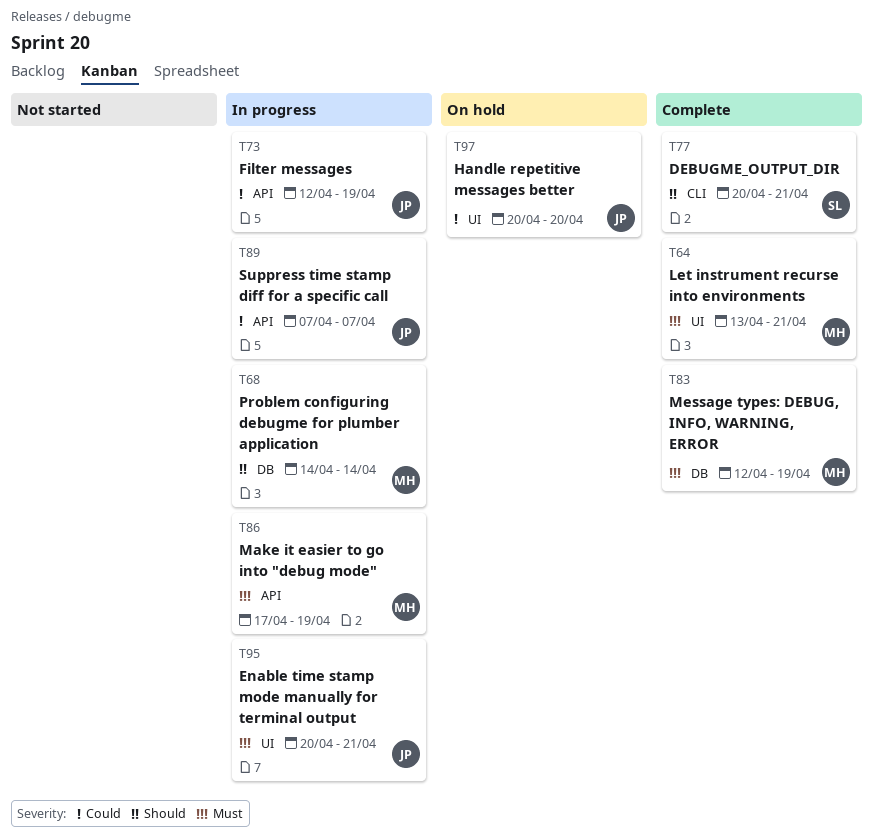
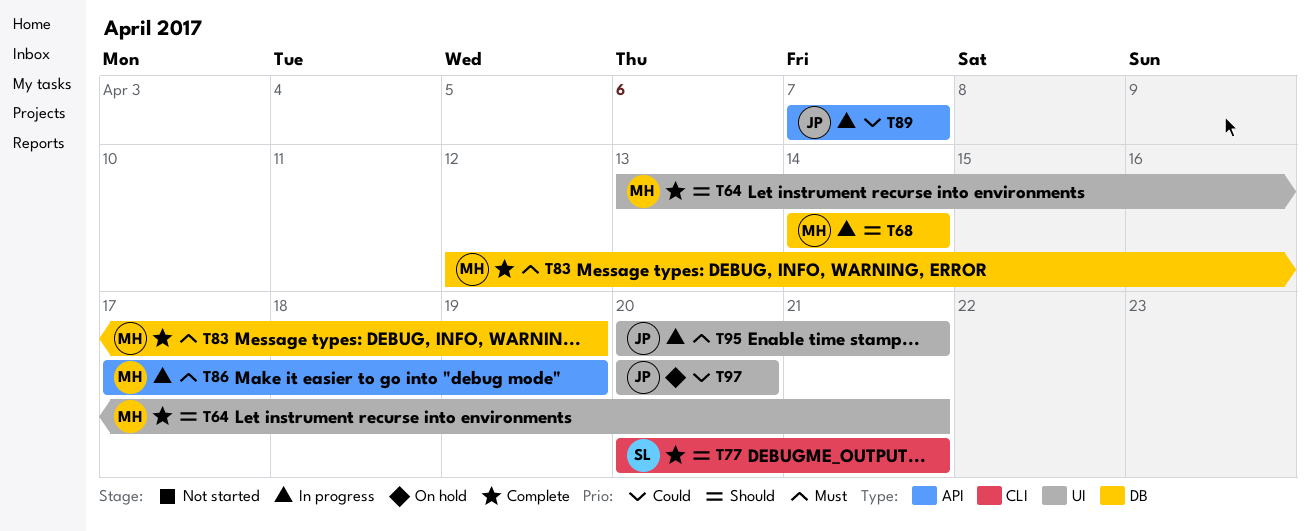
T64, priority: Must -> Should
T73: present -> none

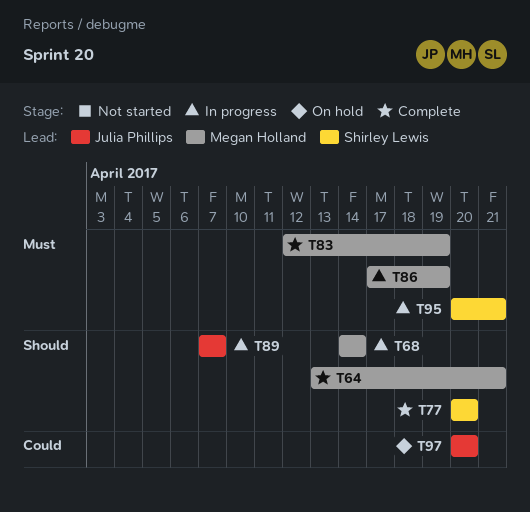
T77, due: Apr 21 -> Apr 20
T89, priority: Could -> Should
T95, owner: Julia Phillips -> Shirley Lewis

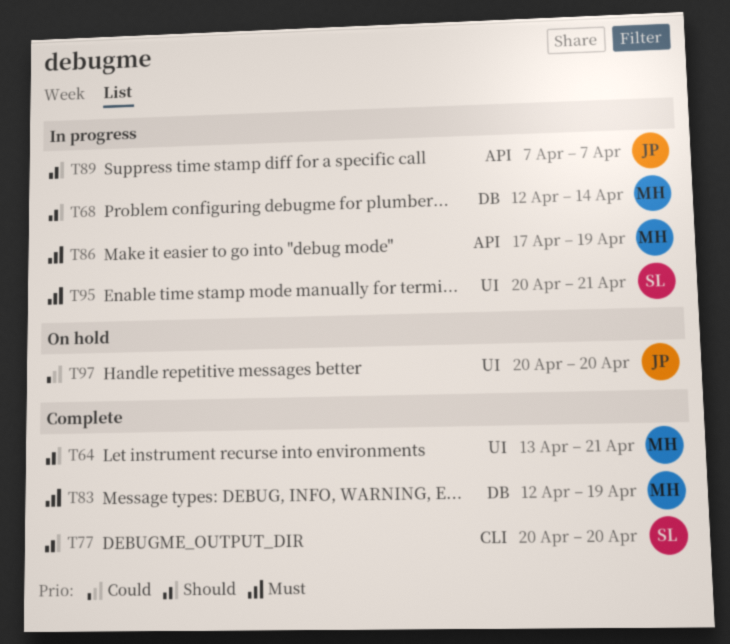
T68, start: Apr 14 -> Apr 12

